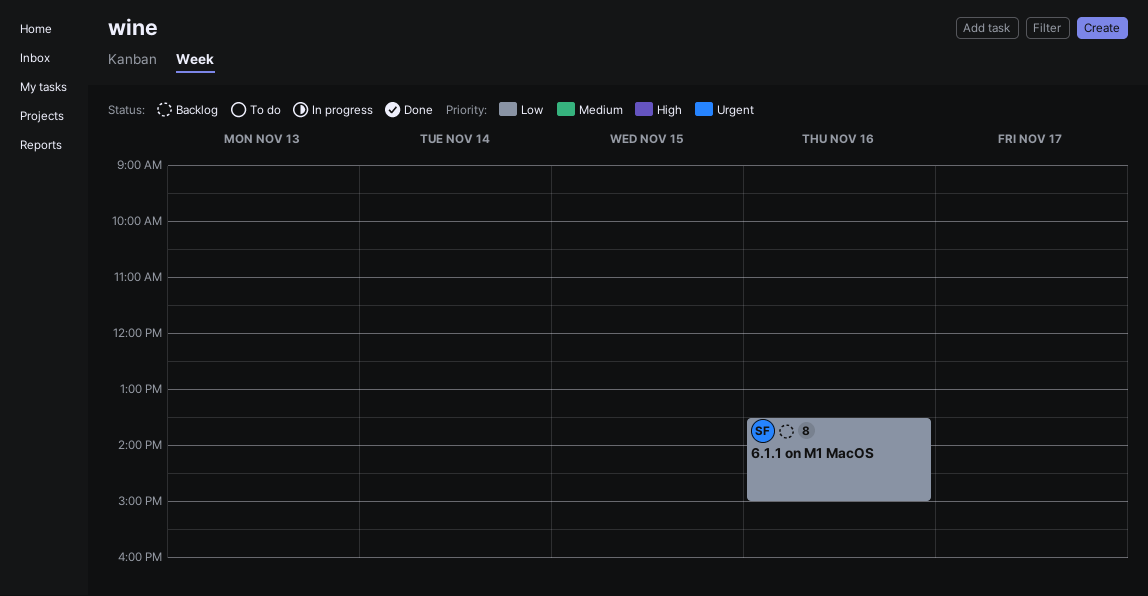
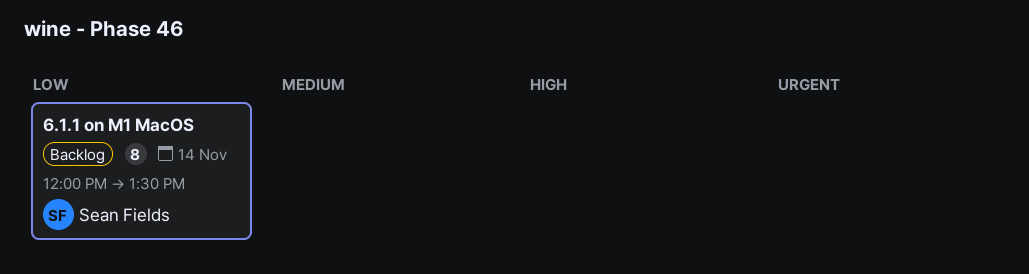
6.1.1 on M1 MacOS, day: Nov 16 -> Nov 14
6.1.1 on M1 MacOS, begins: 13:30 -> 12:00
6.1.1 on M1 MacOS, ends: 15:00 -> 13:30

